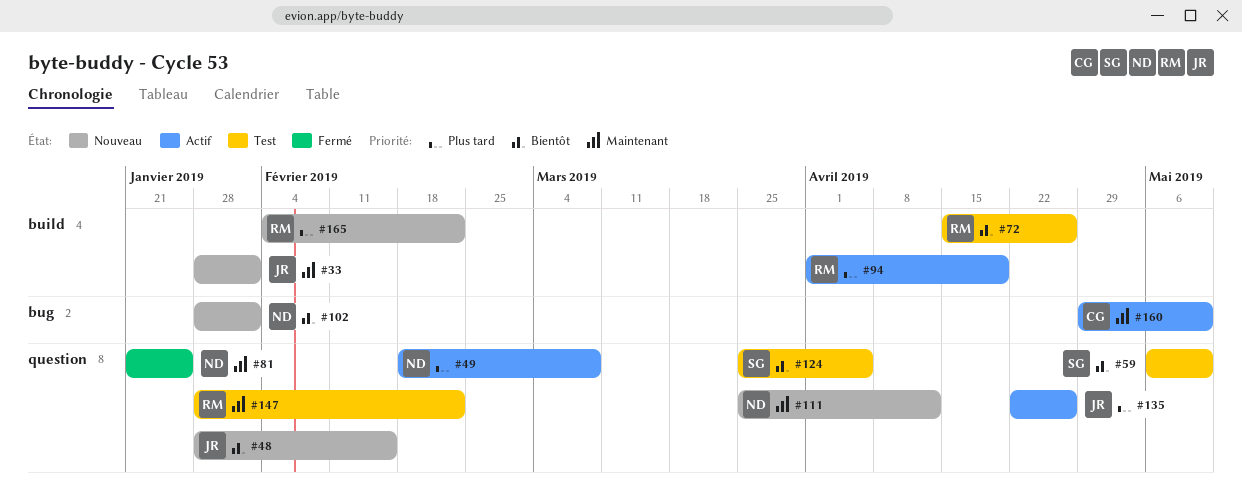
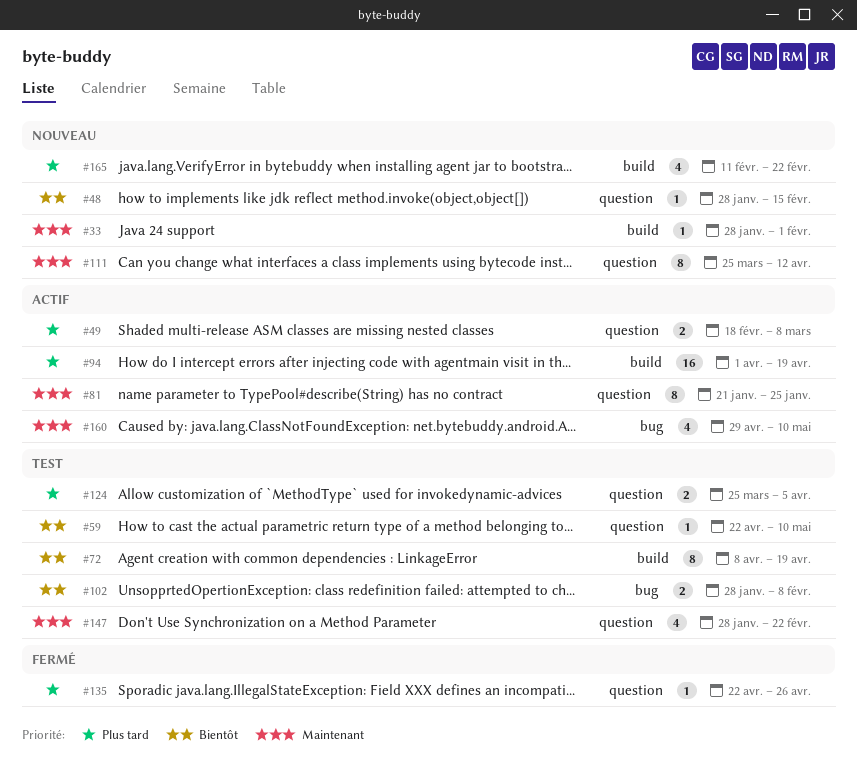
#59, start: May 6 -> Apr 22
#72, start: Apr 15 -> Apr 8
#72, due: Apr 26 -> Apr 19
#81, status: Fermé -> Actif
#102, status: Nouveau -> Test
#102, due: Feb 1 -> Feb 8
#124, priority: Bientôt -> Plus tard
#135, status: Actif -> Fermé
#165, start: Feb 4 -> Feb 11

